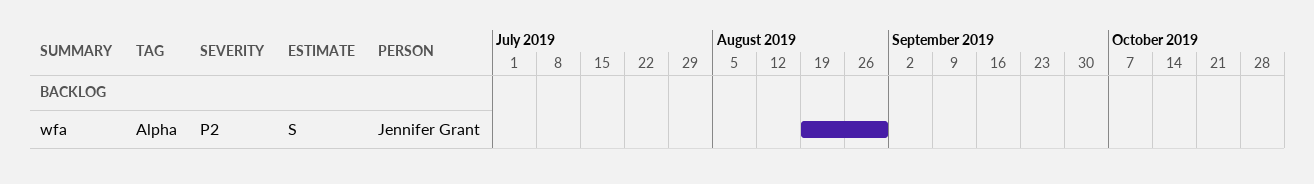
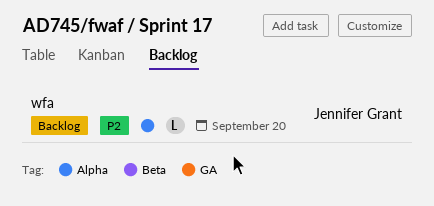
wfa, estimate: S -> L
wfa, due: Aug 30 -> Sep 20

